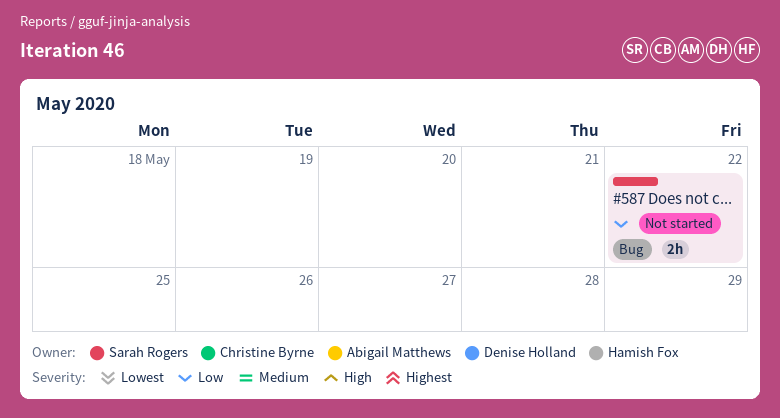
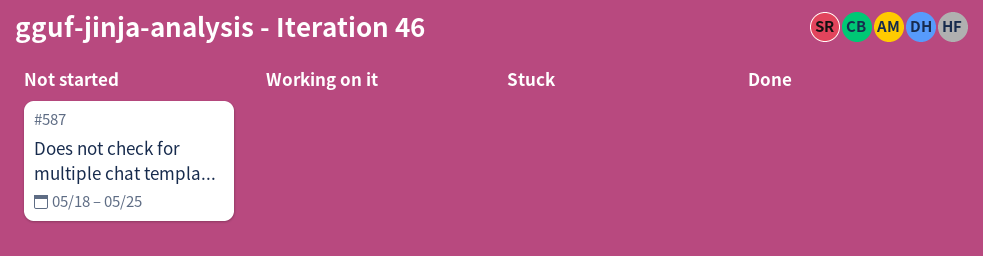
#587, due: May 22 -> May 25

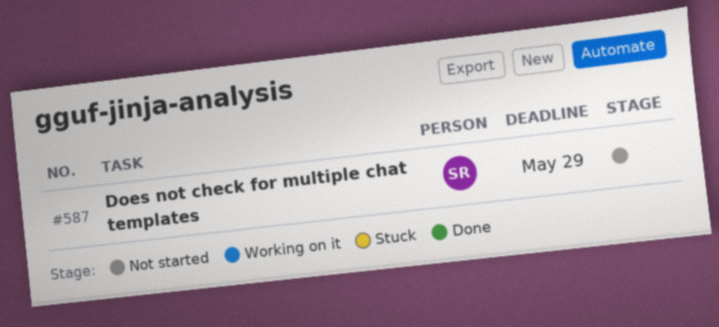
#587, due: May 25 -> May 29

